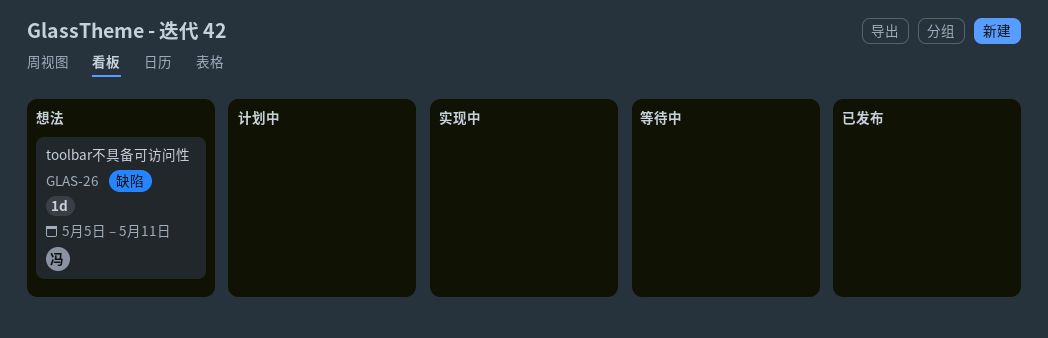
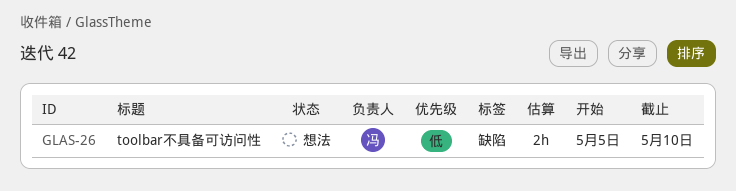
GLAS-26, estimate: 1d -> 2h
GLAS-26, due: May 11 -> May 10

